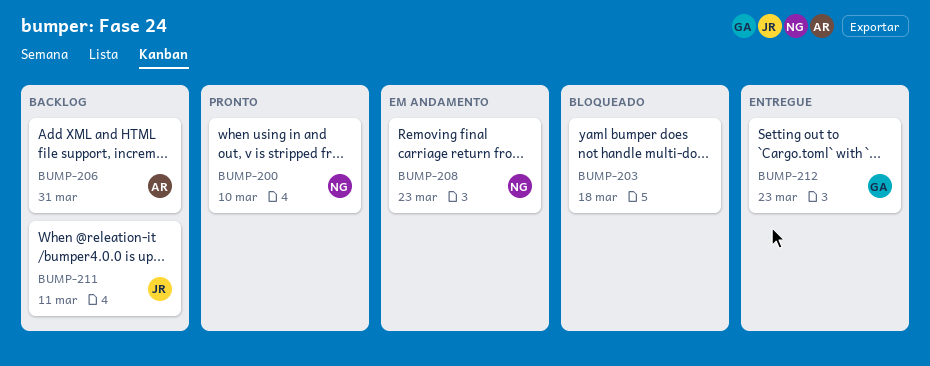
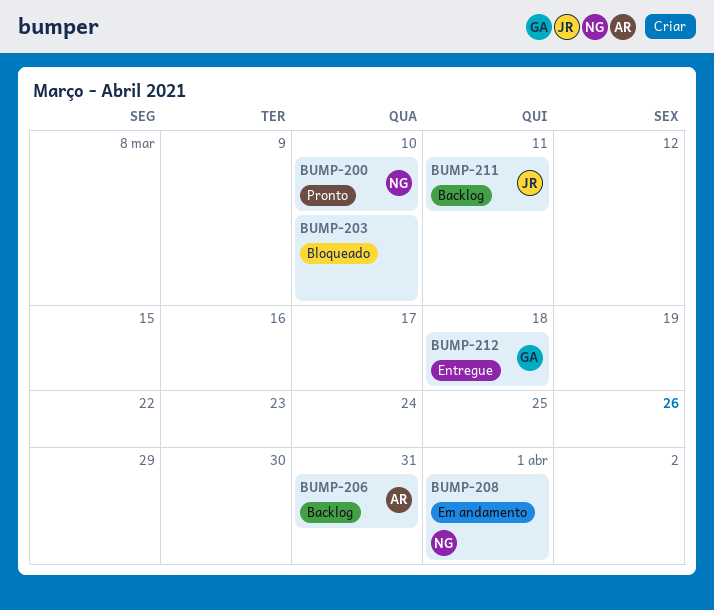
BUMP-203, due: Mar 18 -> Mar 10
BUMP-208, due: Mar 23 -> Apr 1
BUMP-212, due: Mar 23 -> Mar 18

